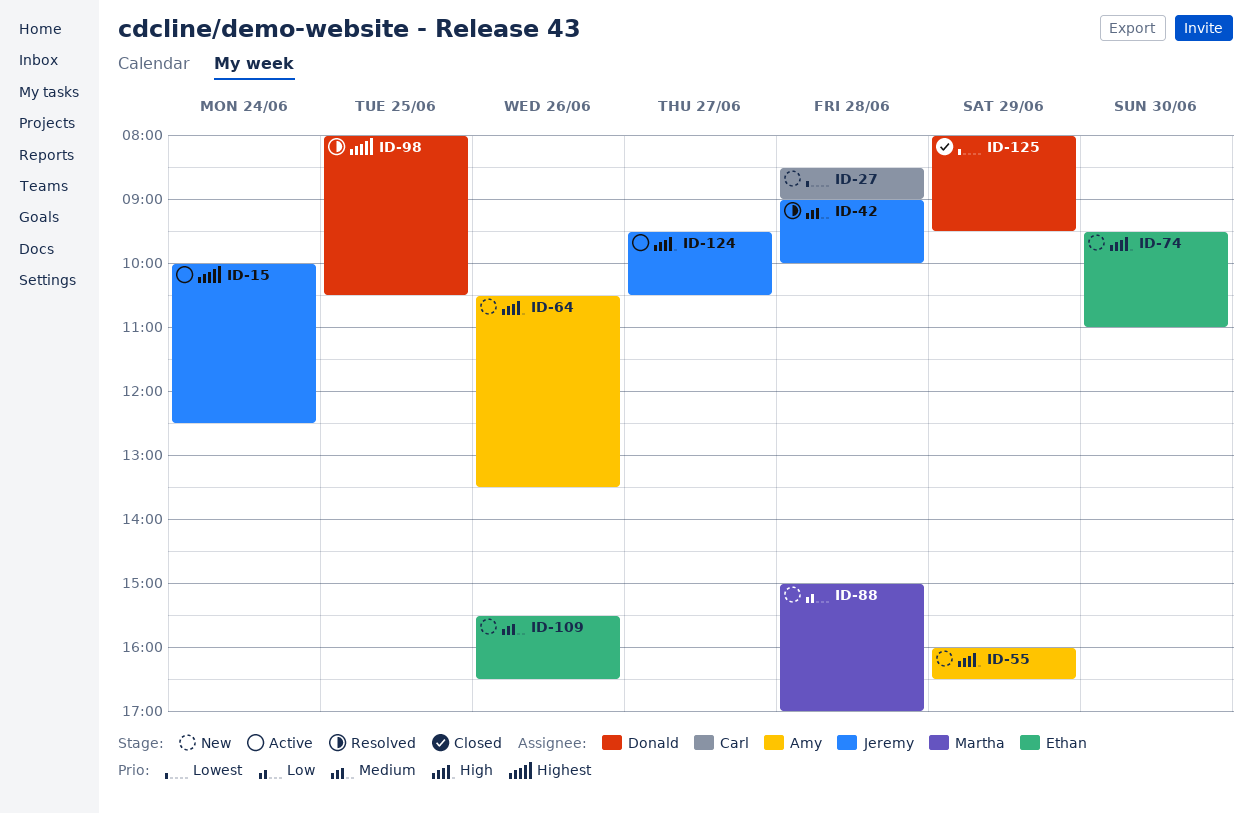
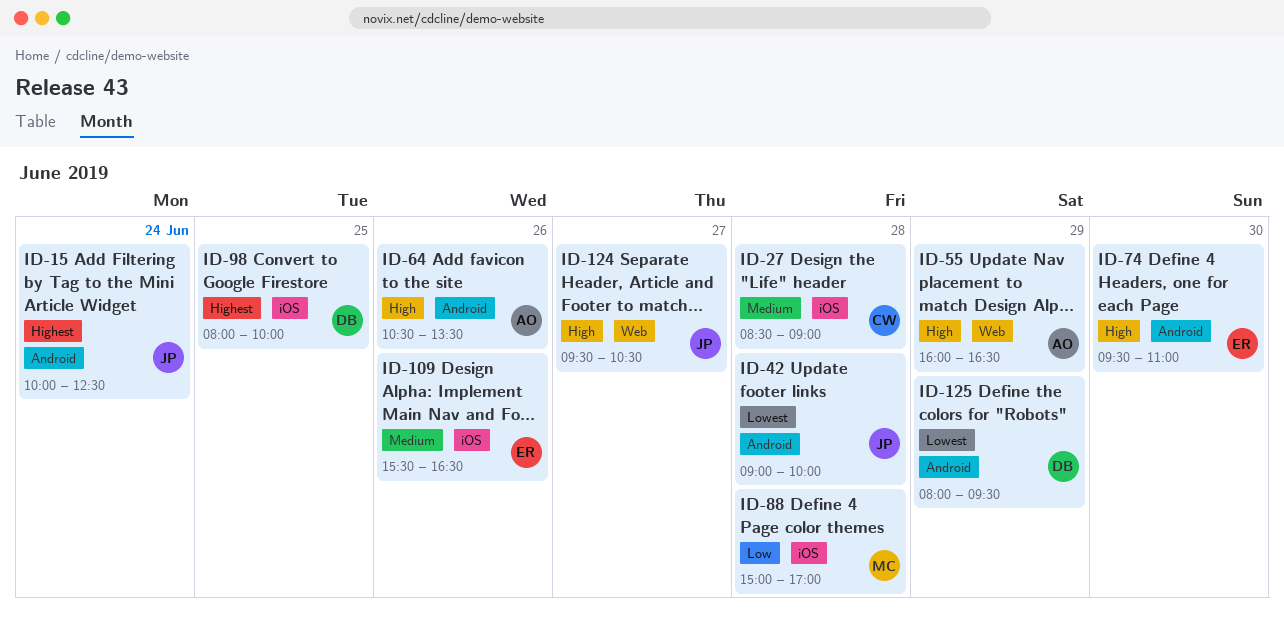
ID-27, priority: Lowest -> Medium
ID-42, priority: Medium -> Lowest
ID-98, ends: 10:30 -> 10:00

